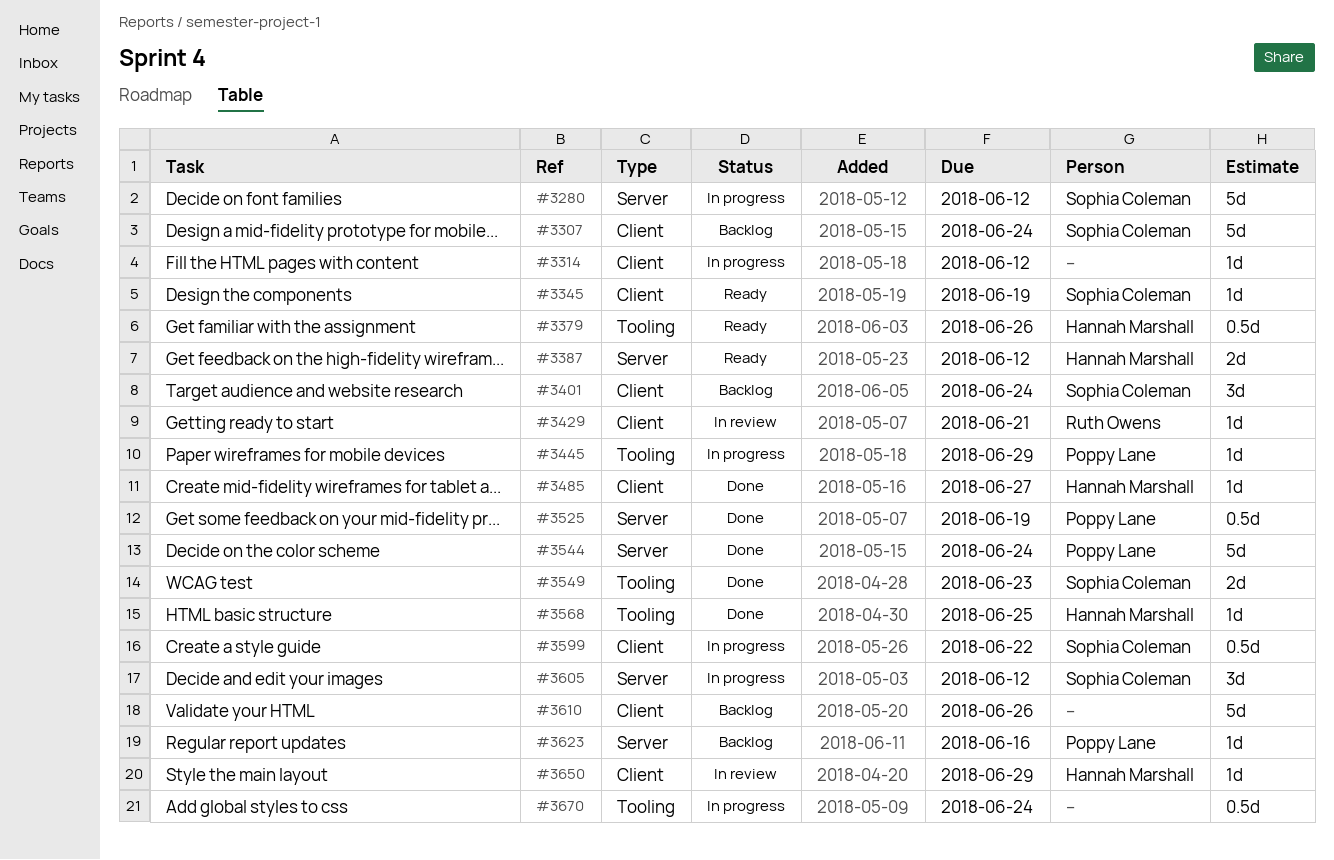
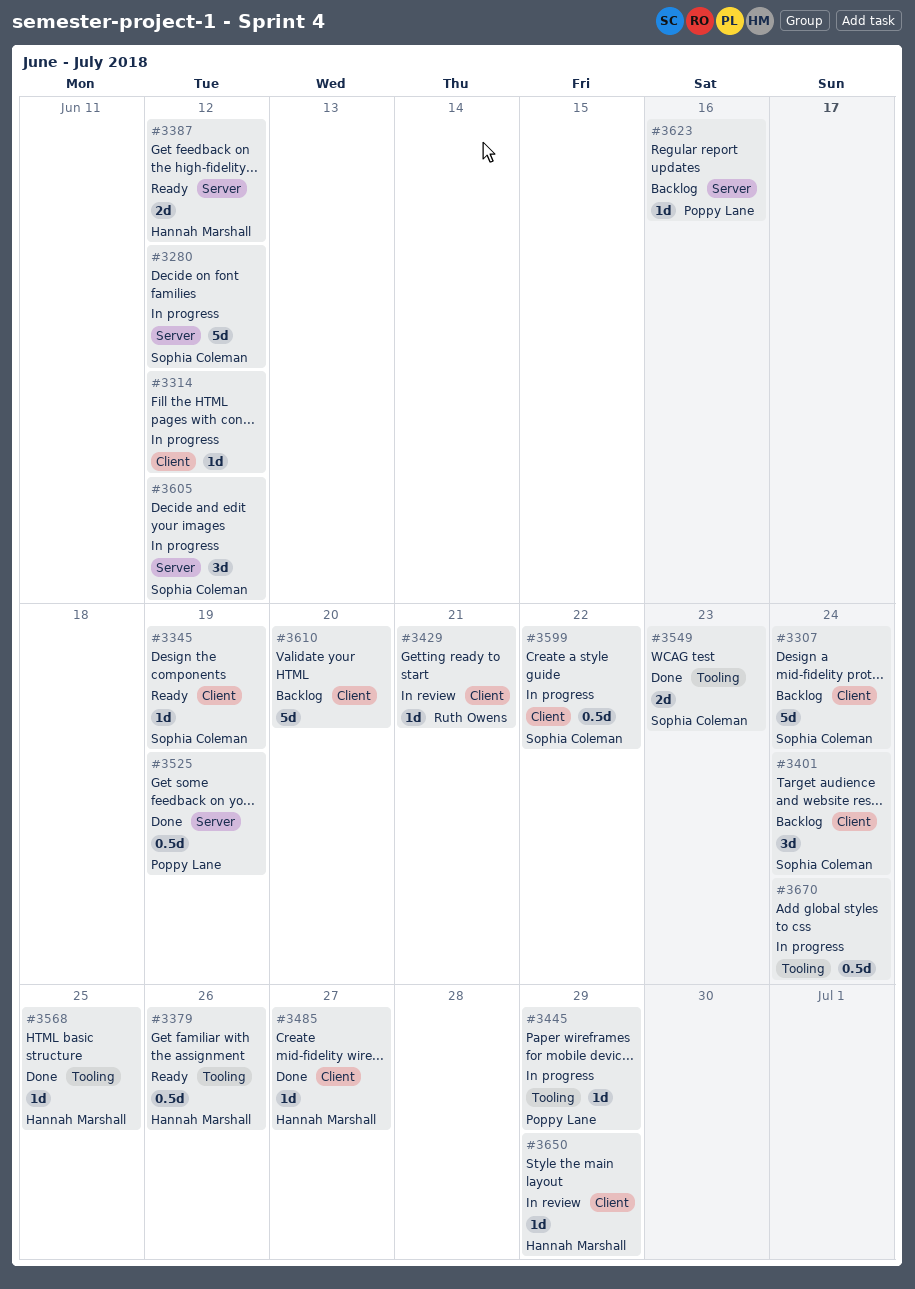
#3544: present -> none
#3610, due: Jun 26 -> Jun 20

